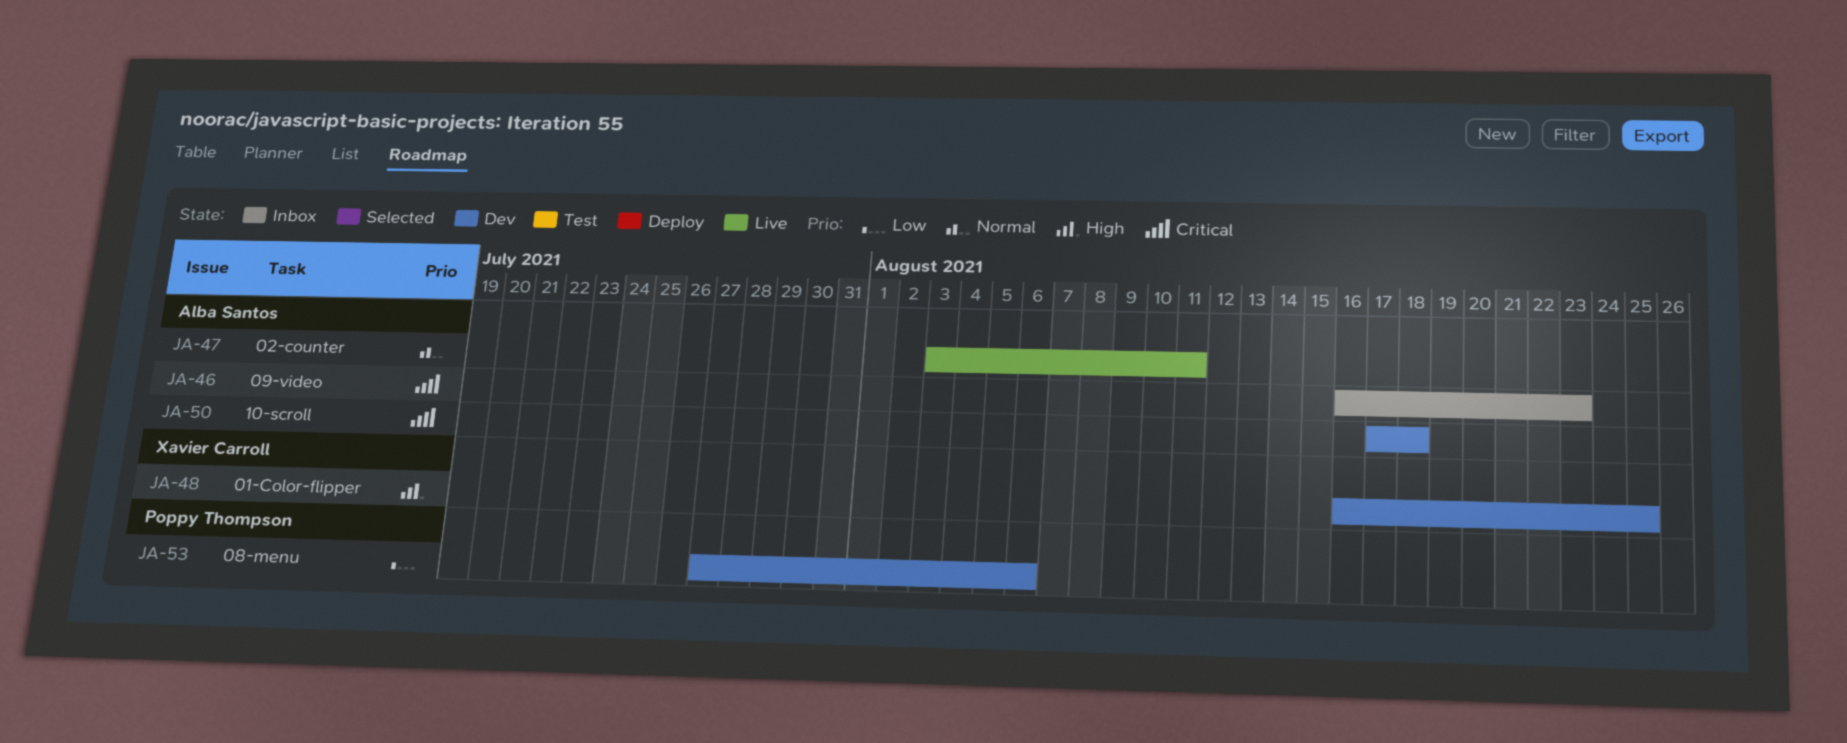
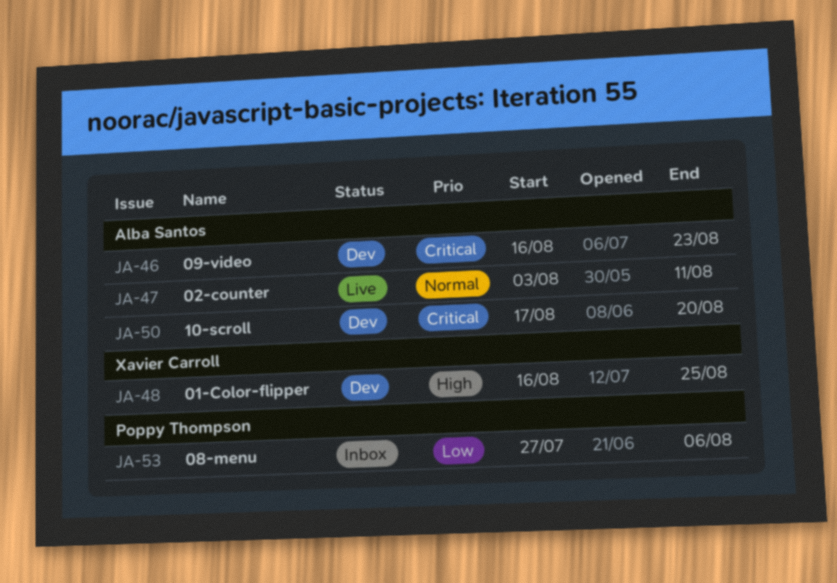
JA-46, status: Inbox -> Dev
JA-50, due: Aug 18 -> Aug 20
JA-53, status: Dev -> Inbox

